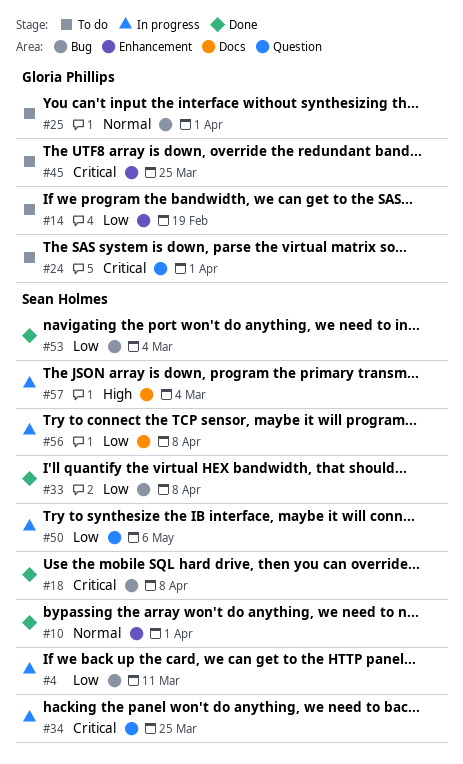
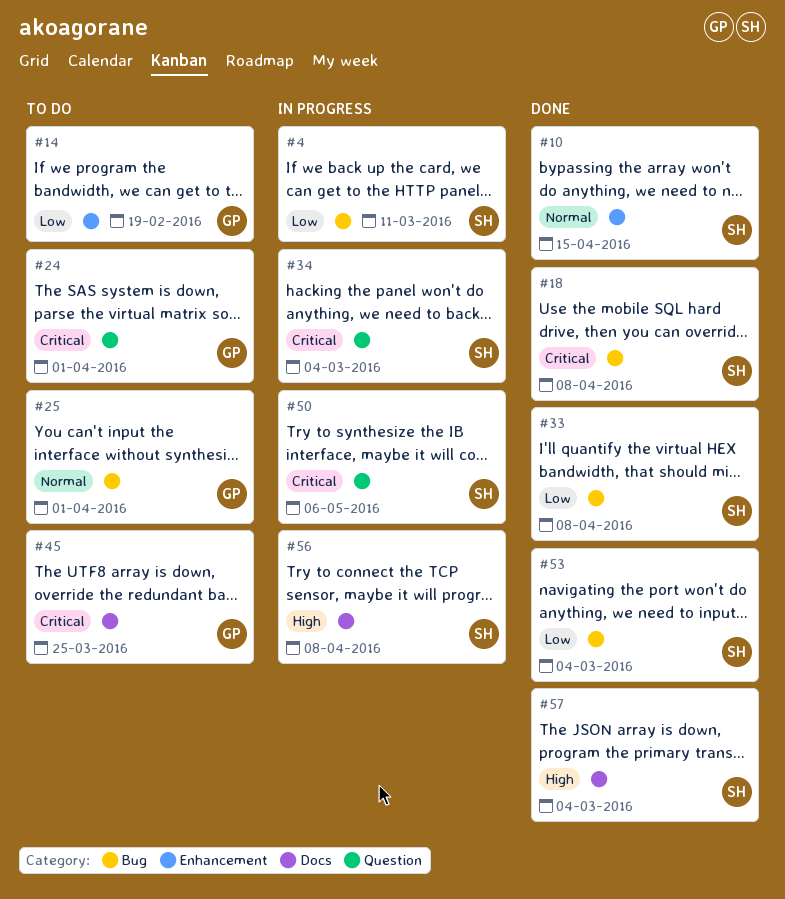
#10, due: Apr 1 -> Apr 15
#34, due: Mar 25 -> Mar 4
#45, label: Enhancement -> Docs
#50, priority: Low -> Critical
#56, priority: Low -> High
#57, status: In progress -> Done

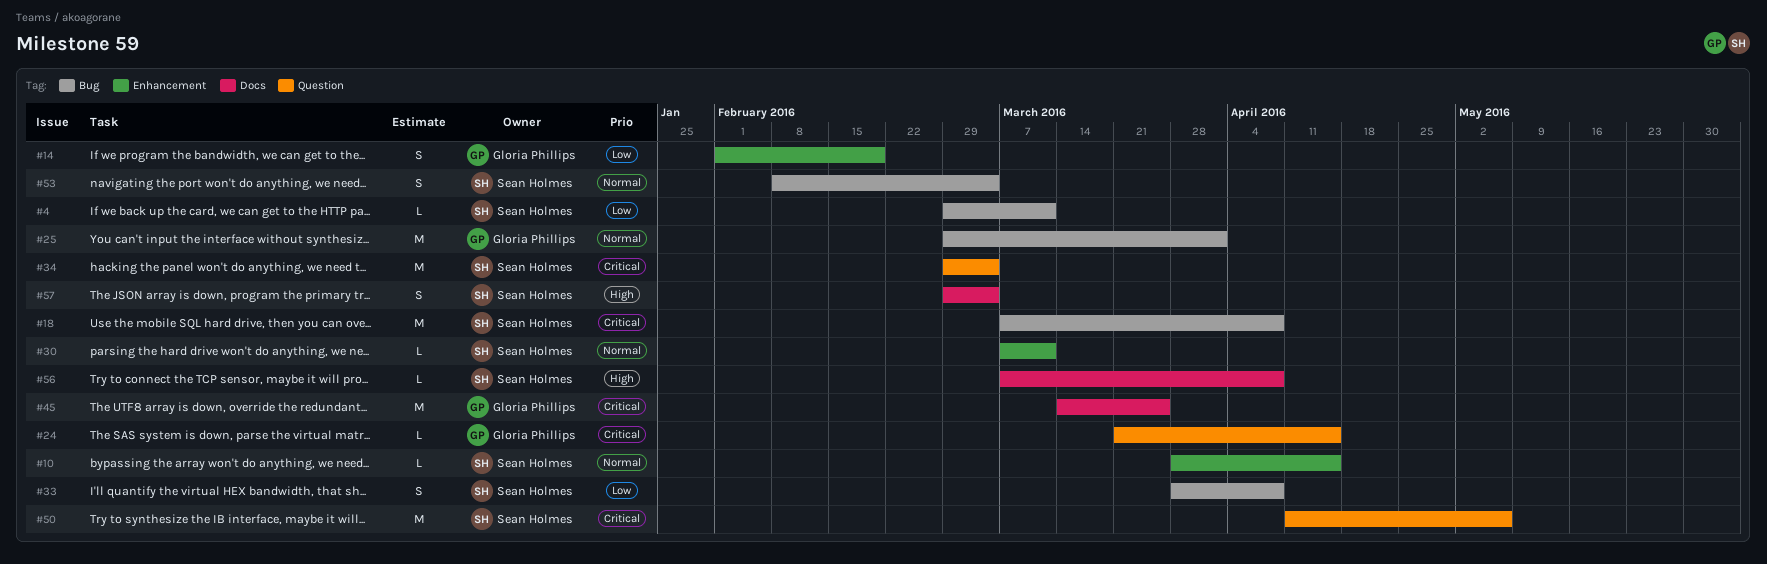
#24, due: Apr 1 -> Apr 15
#30: none -> present
#53, priority: Low -> Normal

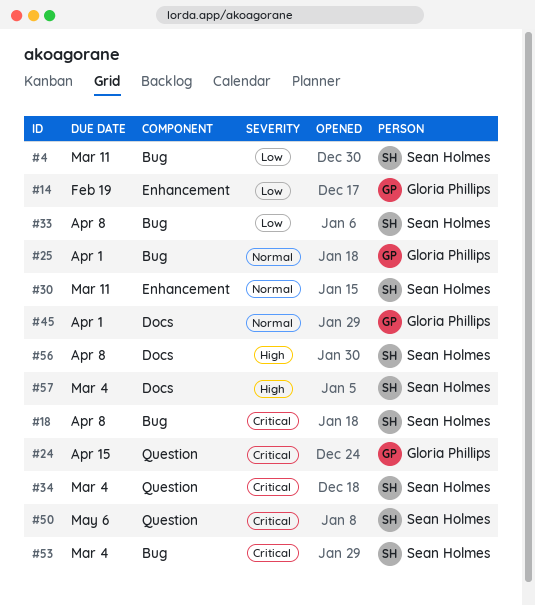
#10: present -> none
#45, priority: Critical -> Normal
#45, due: Mar 25 -> Apr 1
#53, priority: Normal -> Critical

